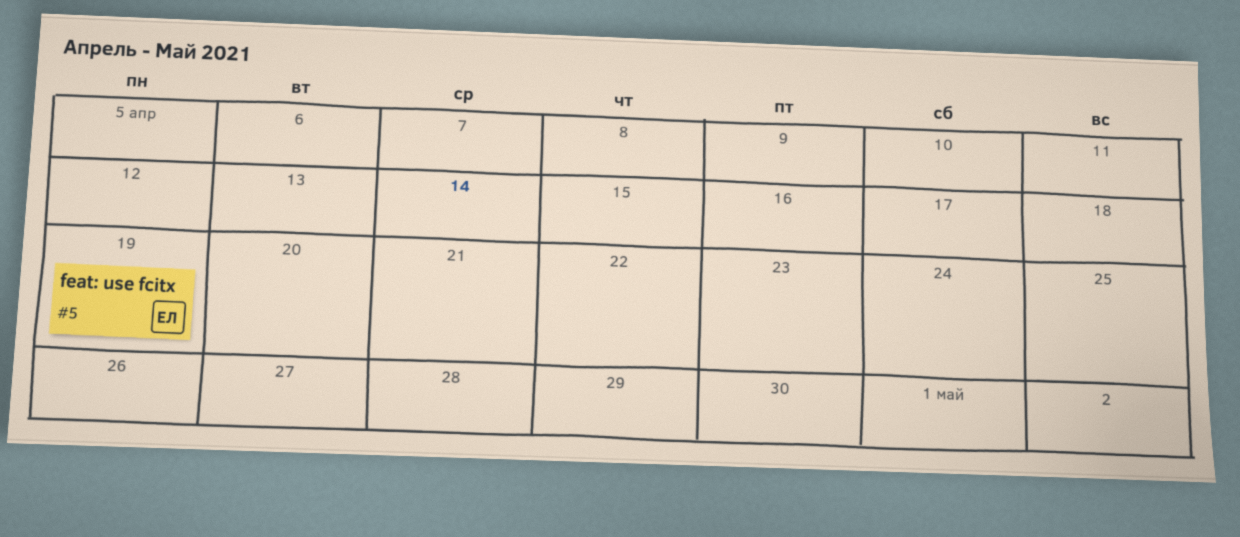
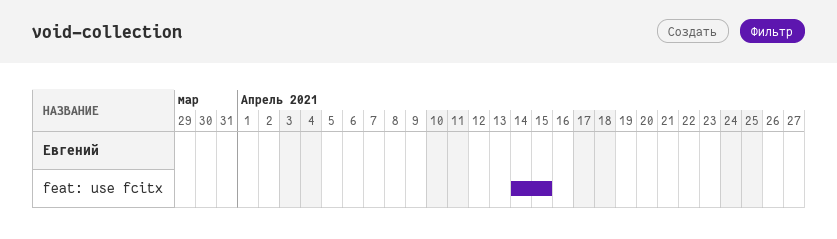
feat: use fcitx, due: Apr 19 -> Apr 15

